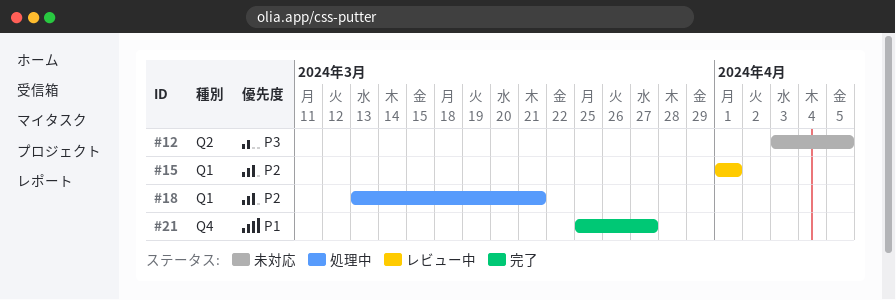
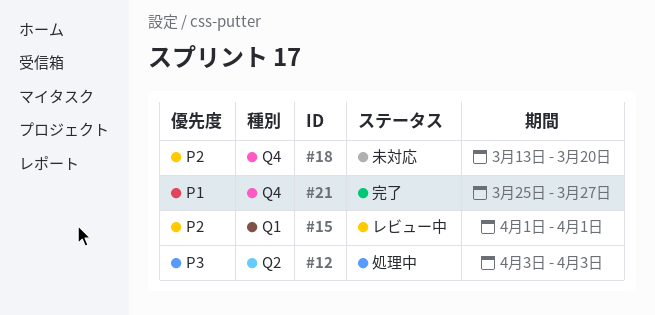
#12, status: 未対応 -> 処理中
#12, due: Apr 5 -> Apr 3
#18, status: 処理中 -> 未対応
#18, label: Q1 -> Q4
#18, due: Mar 21 -> Mar 20

